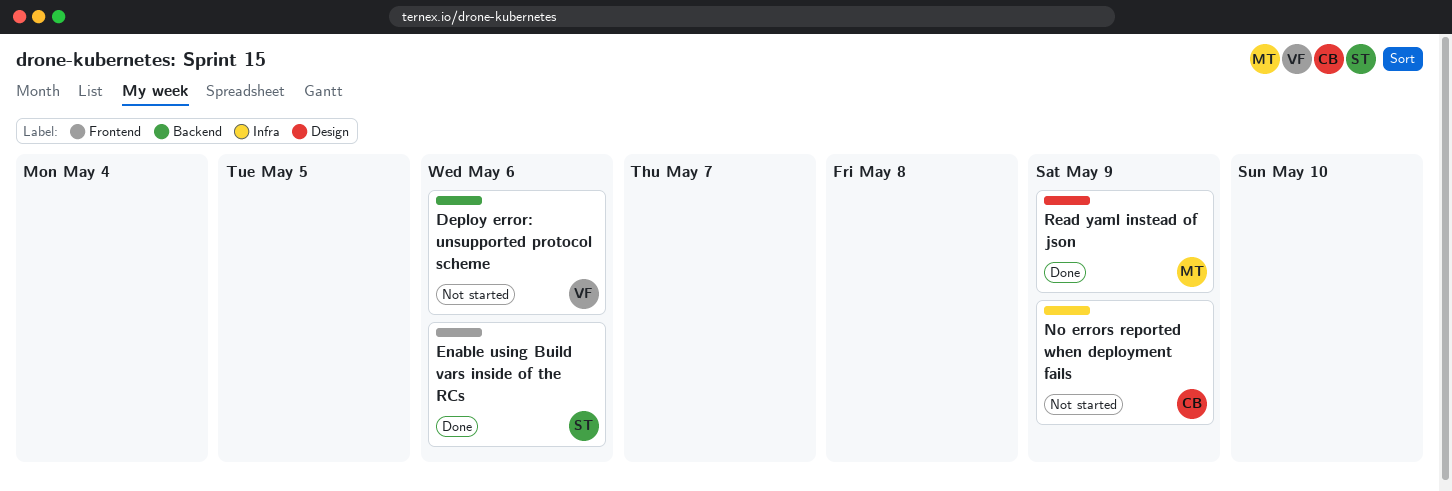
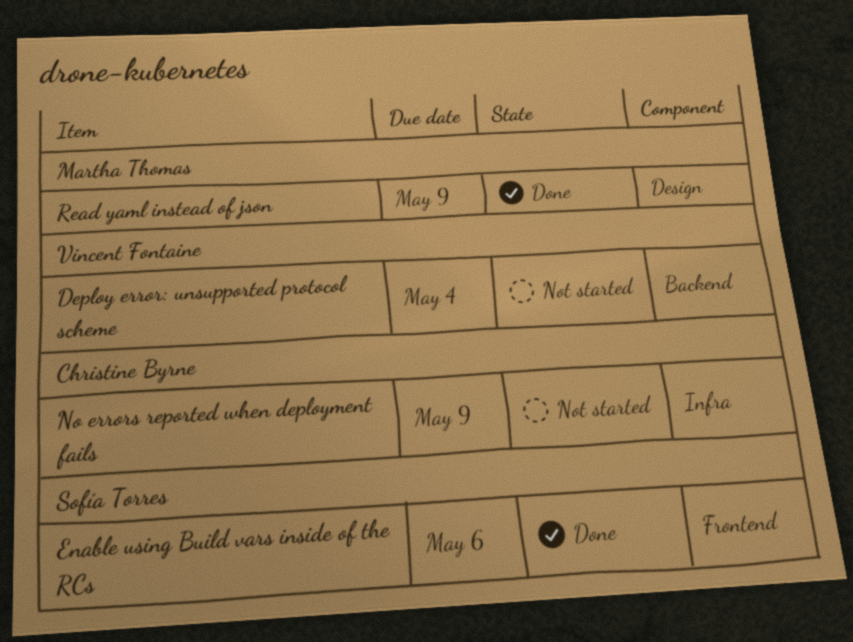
Deploy error: unsupported protocol scheme, due: May 6 -> May 4

